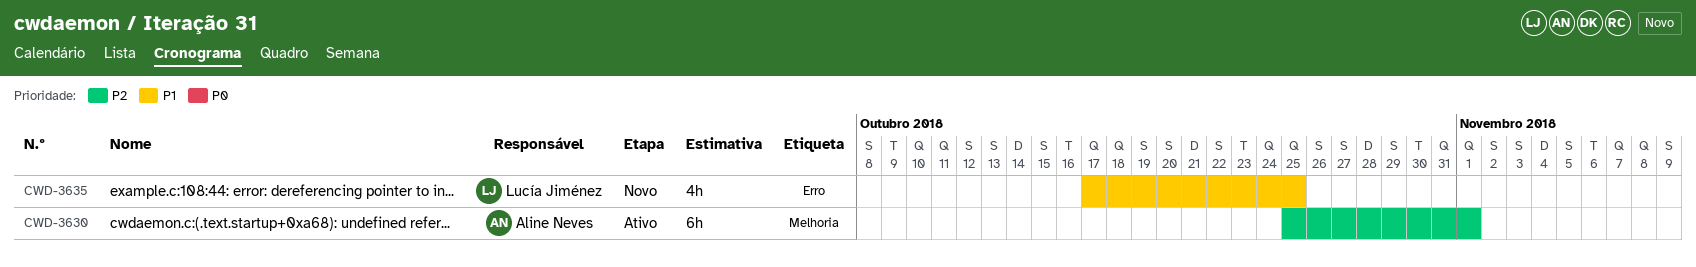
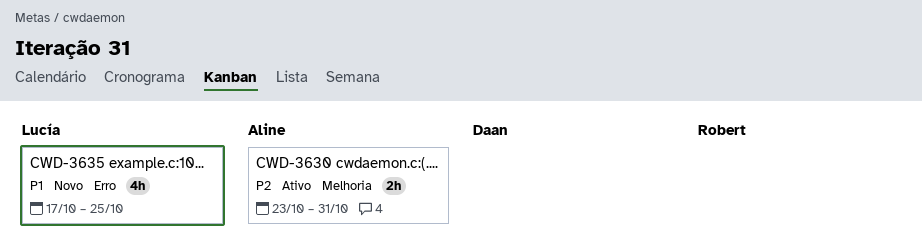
CWD-3630, estimate: 6h -> 2h
CWD-3630, start: Oct 25 -> Oct 23
CWD-3630, due: Nov 1 -> Oct 31

